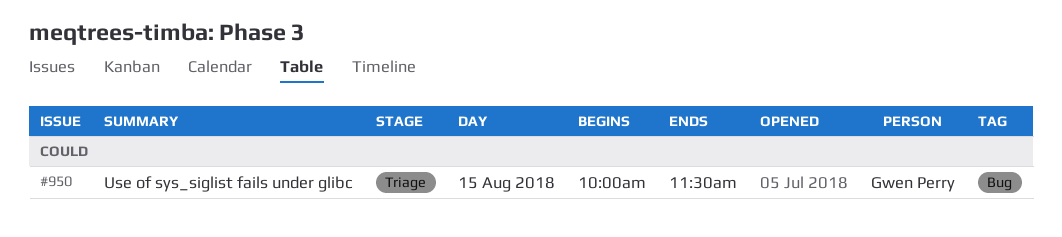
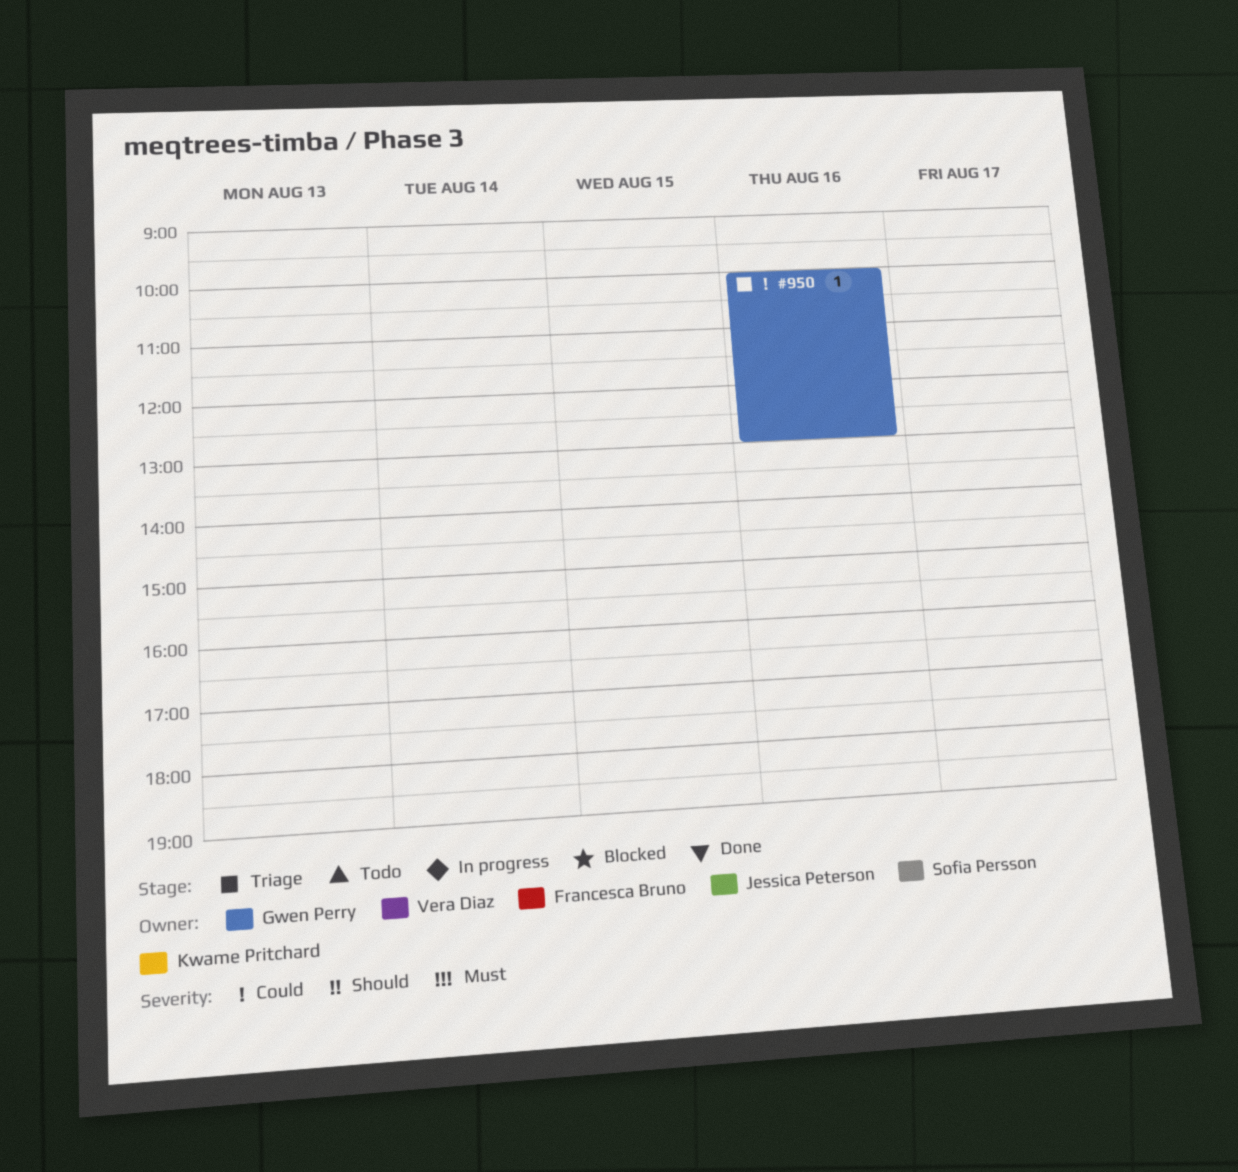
#950, day: Aug 15 -> Aug 16
#950, ends: 11:30 -> 13:00

